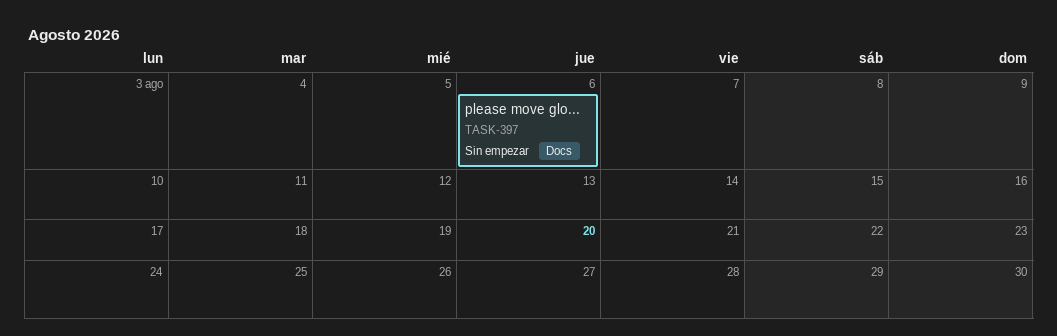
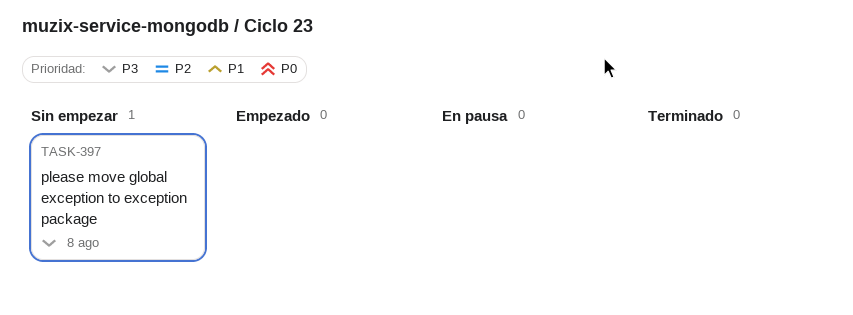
TASK-397, due: Aug 6 -> Aug 8

